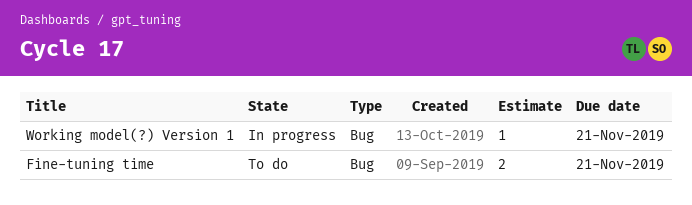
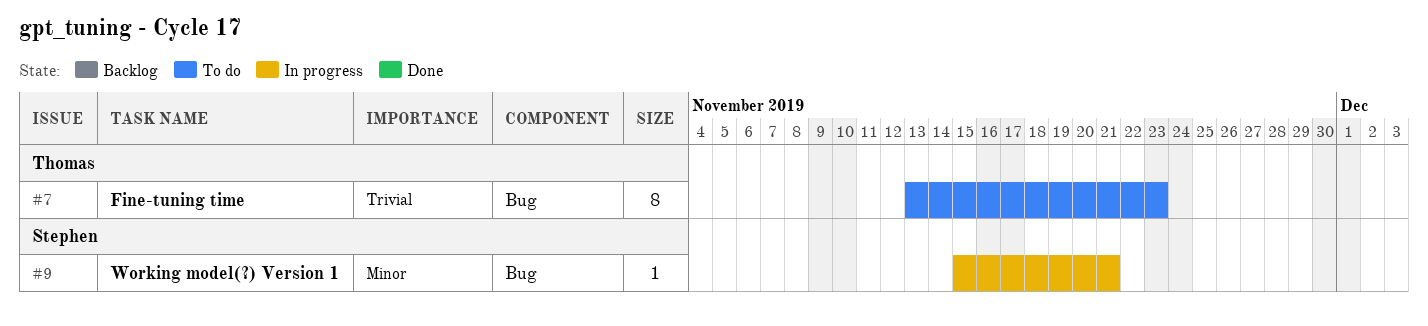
Fine-tuning time, estimate: 2 -> 8
Fine-tuning time, due: Nov 21 -> Nov 23

